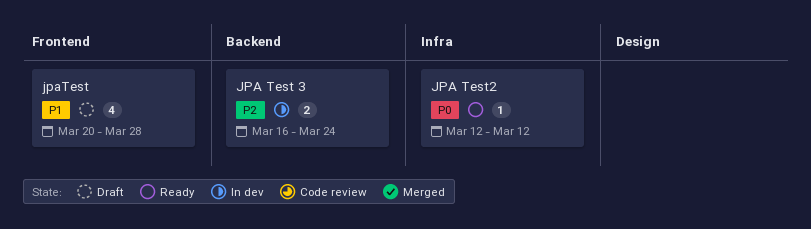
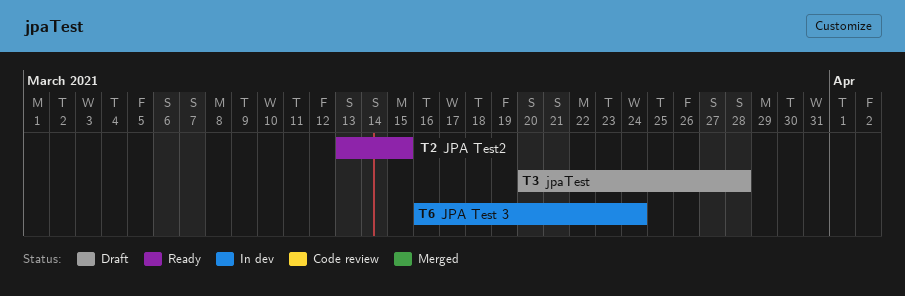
JPA Test2, start: Mar 12 -> Mar 13
JPA Test2, due: Mar 12 -> Mar 15

